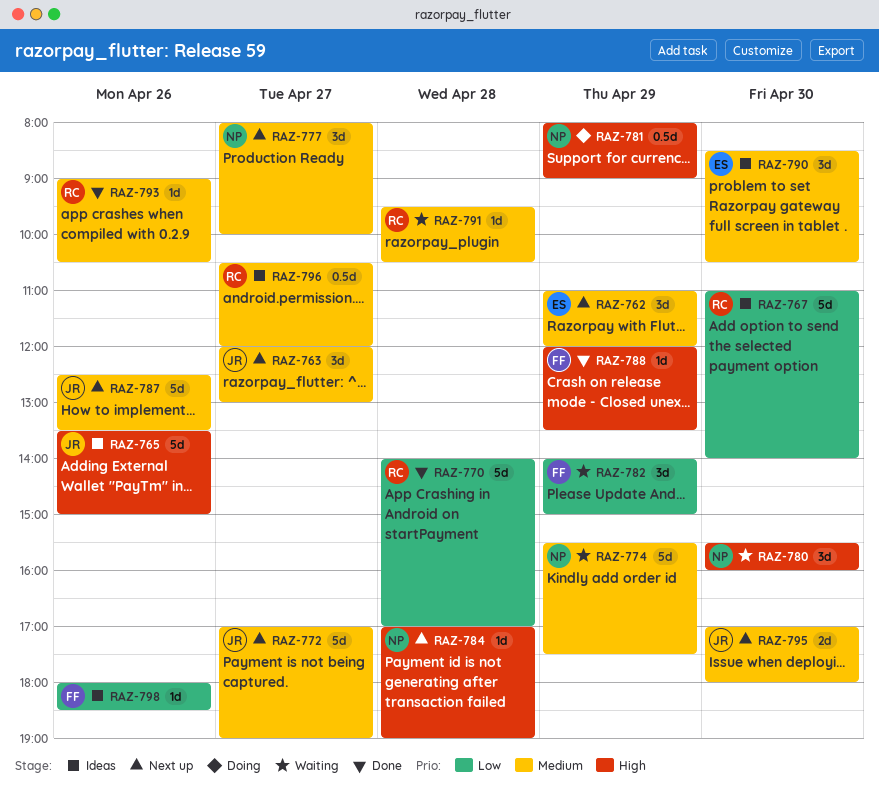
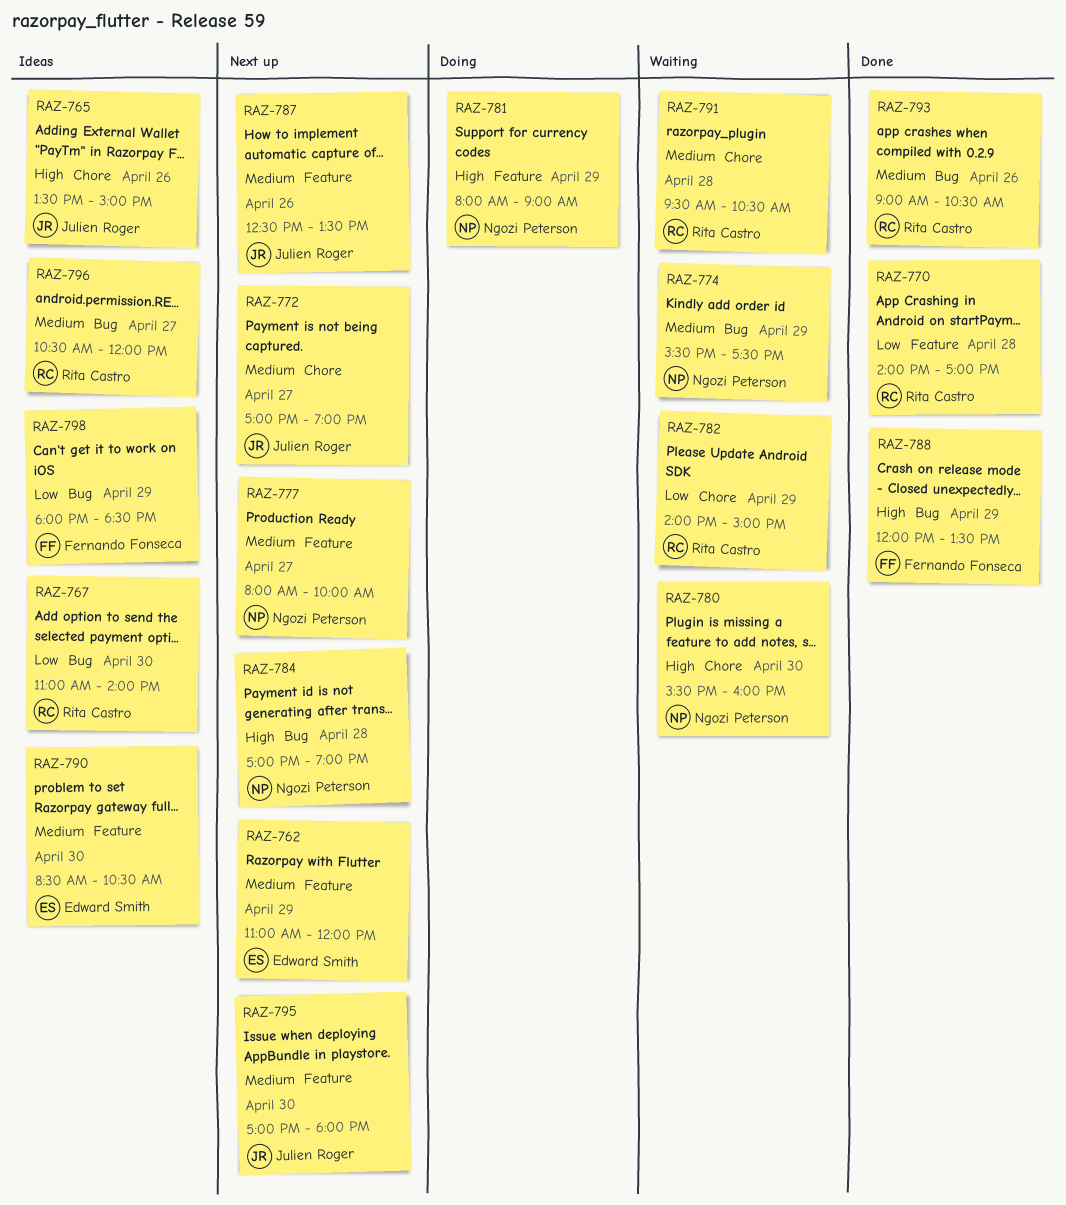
RAZ-763: present -> none
RAZ-782, owner: Fernando Fonseca -> Rita Castro
RAZ-798, day: Apr 26 -> Apr 29

